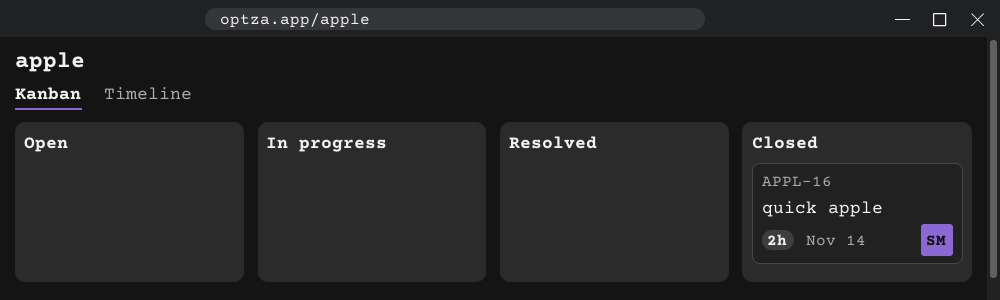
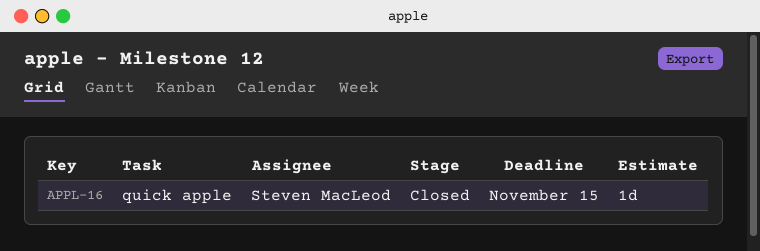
APPL-16, estimate: 2h -> 1d
APPL-16, due: Nov 14 -> Nov 15

